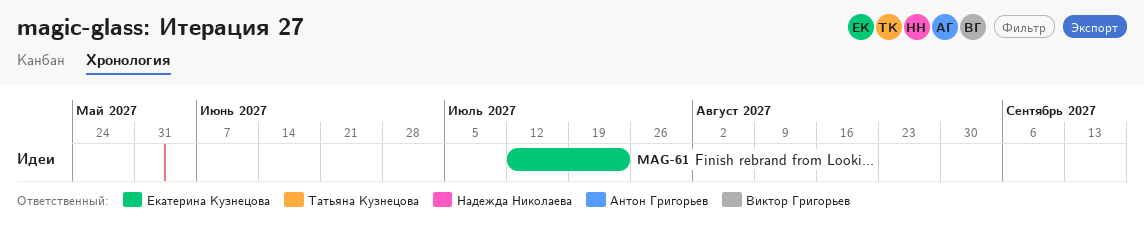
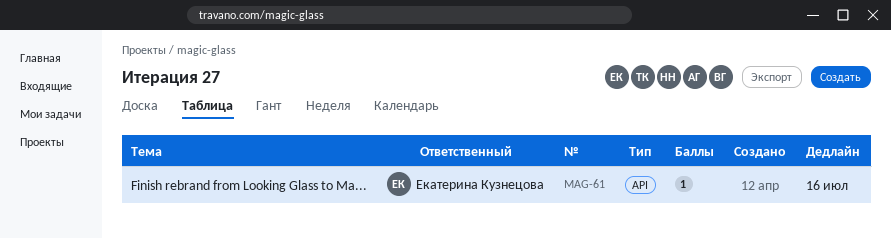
MAG-61, due: Jul 23 -> Jul 16

